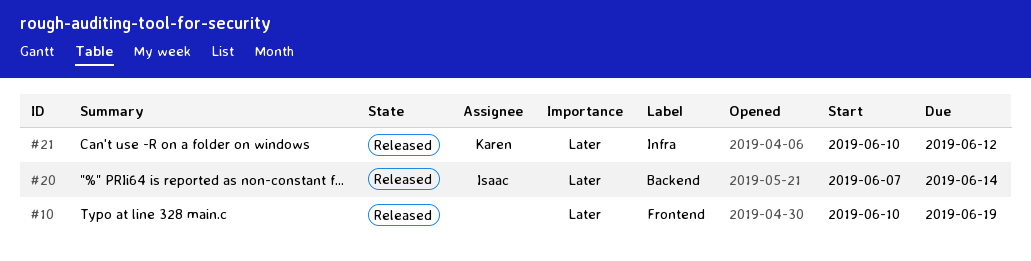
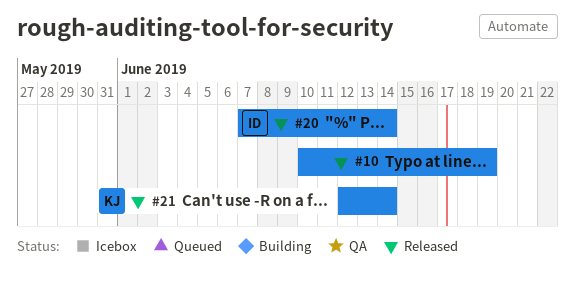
#21, start: Jun 10 -> Jun 12
#21, due: Jun 12 -> Jun 14

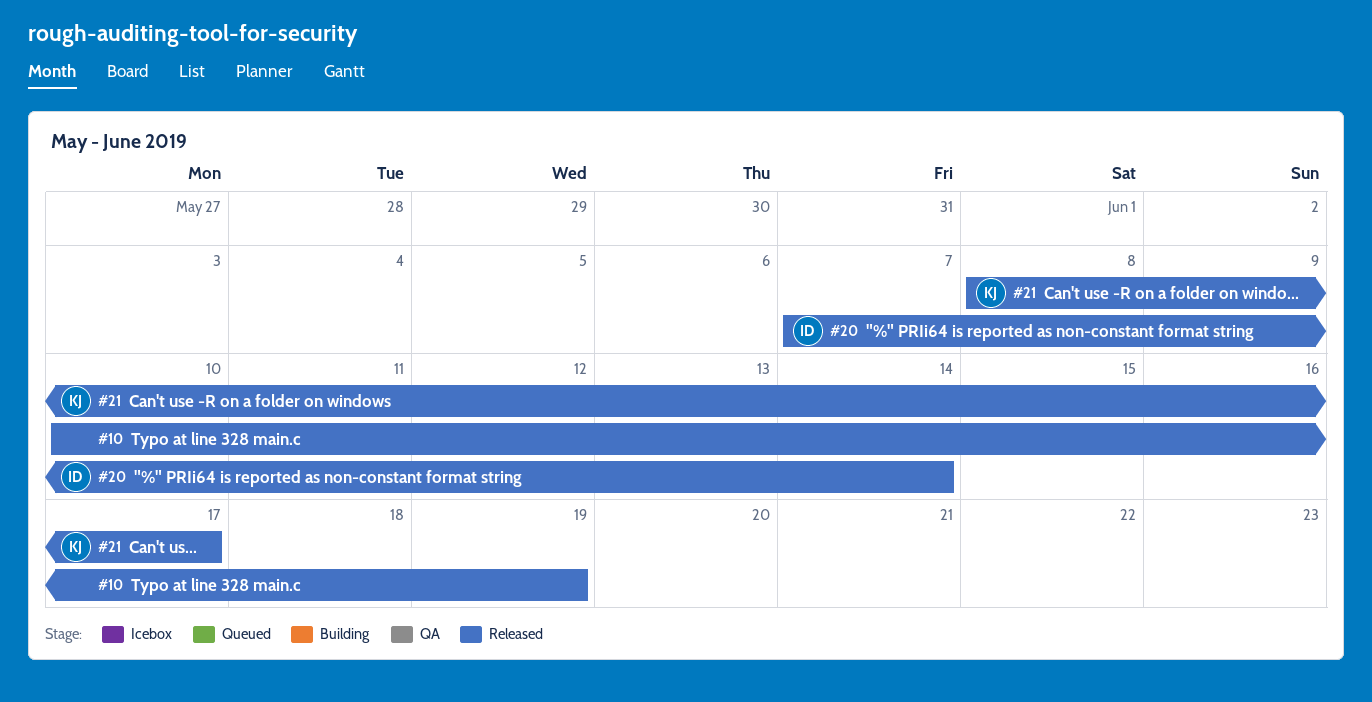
#21, start: Jun 12 -> Jun 8
#21, due: Jun 14 -> Jun 17

